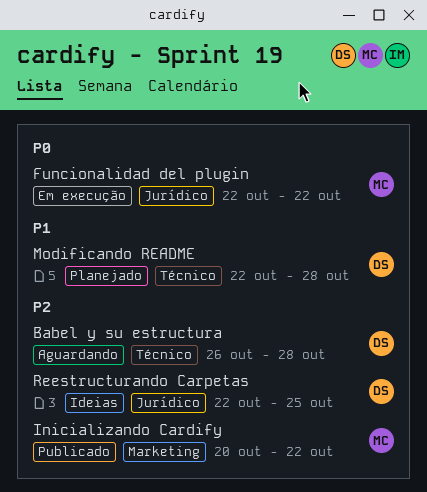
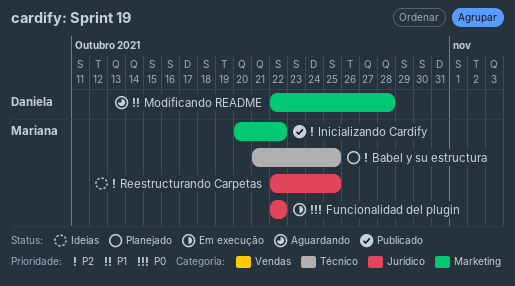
Babel y su estructura, status: Aguardando -> Planejado
Babel y su estructura, owner: Daniela -> Mariana
Babel y su estructura, start: Oct 26 -> Oct 21
Babel y su estructura, due: Oct 28 -> Oct 25
Modificando README, status: Planejado -> Aguardando
Modificando README, label: Técnico -> Marketing
Reestructurando Carpetas, owner: Daniela -> Mariana

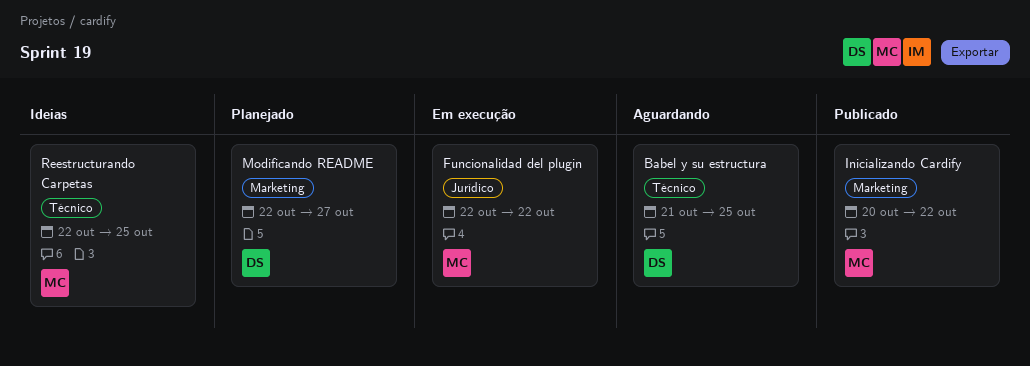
Babel y su estructura, status: Planejado -> Aguardando
Babel y su estructura, owner: Mariana -> Daniela
Modificando README, status: Aguardando -> Planejado
Modificando README, due: Oct 28 -> Oct 27
Reestructurando Carpetas, label: Jurídico -> Técnico

